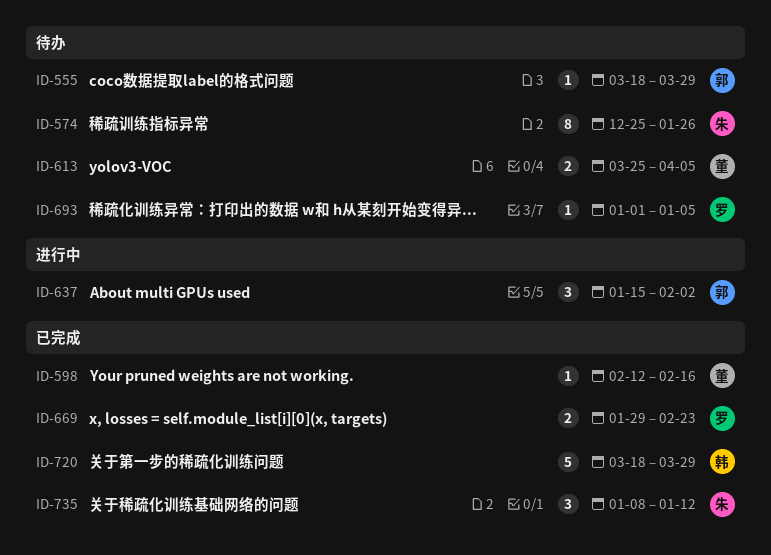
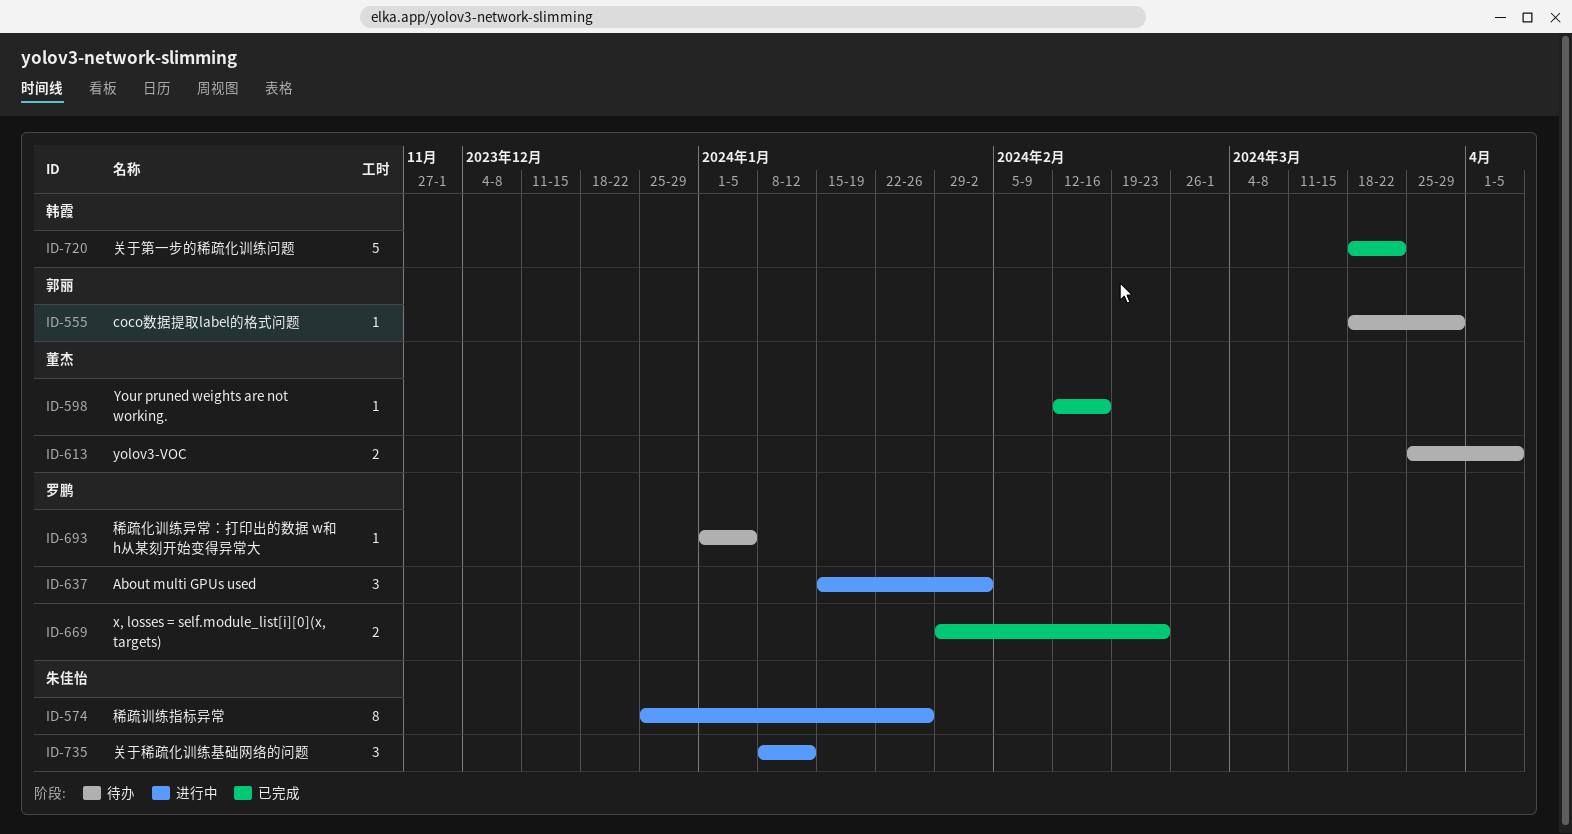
ID-574, status: 待办 -> 进行中
ID-637, owner: 郭丽 -> 罗鹏
ID-720, due: Mar 29 -> Mar 22
ID-735, status: 已完成 -> 进行中

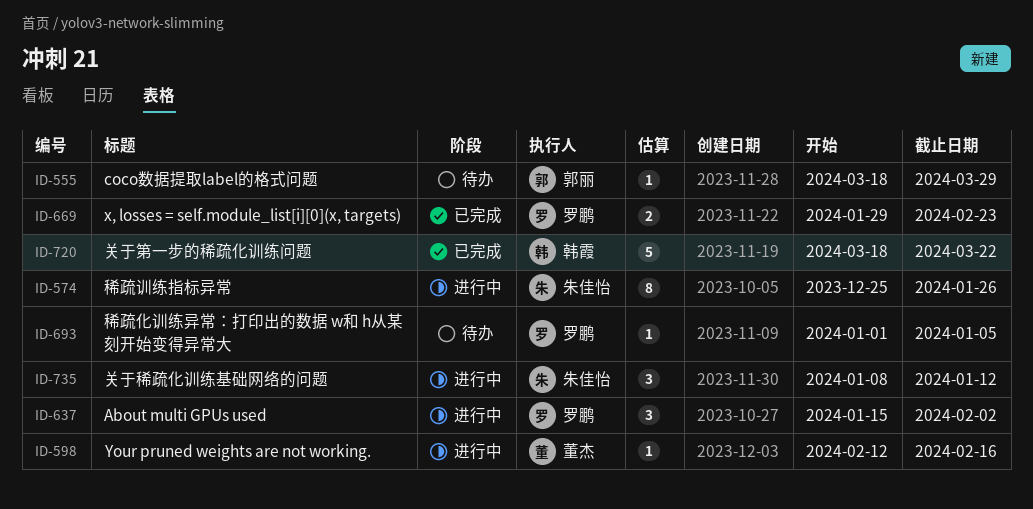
ID-598, status: 已完成 -> 进行中
ID-613: present -> none

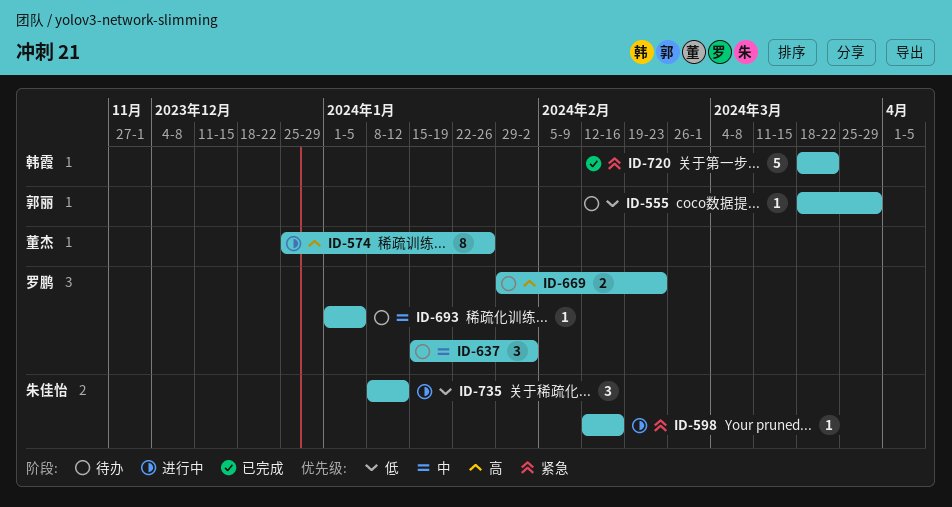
ID-574, owner: 朱佳怡 -> 董杰
ID-598, owner: 董杰 -> 朱佳怡
ID-637, status: 进行中 -> 待办
ID-669, status: 已完成 -> 待办

